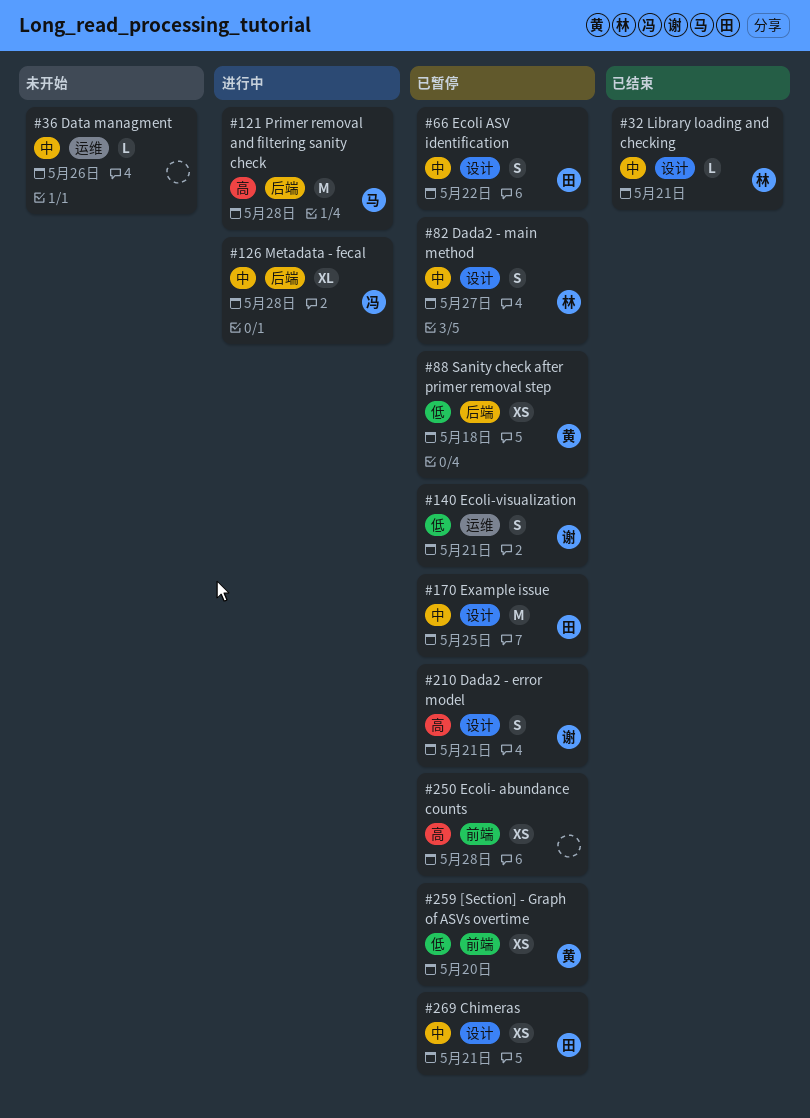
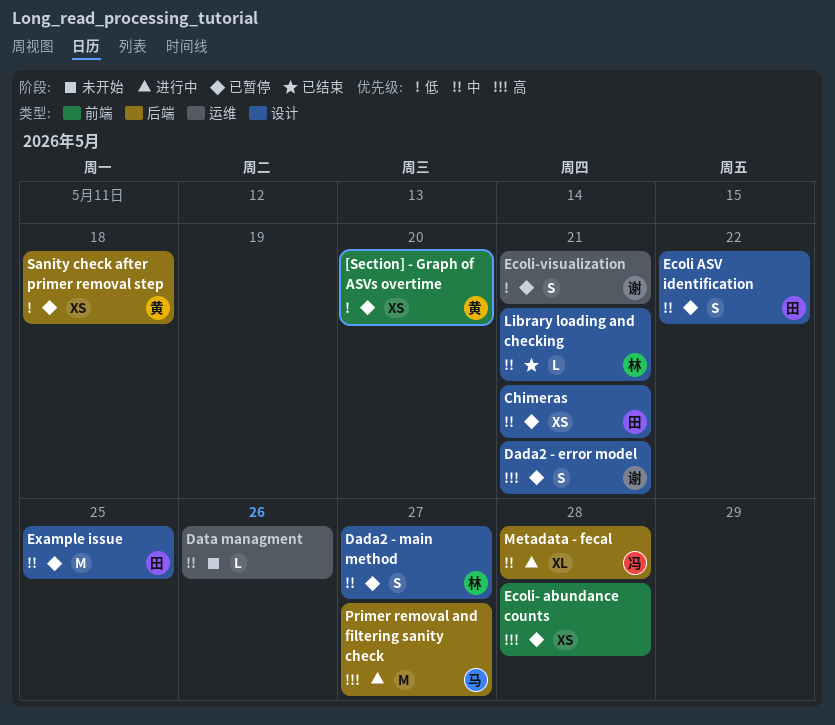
Primer removal and filtering sanity check, due: May 28 -> May 27

